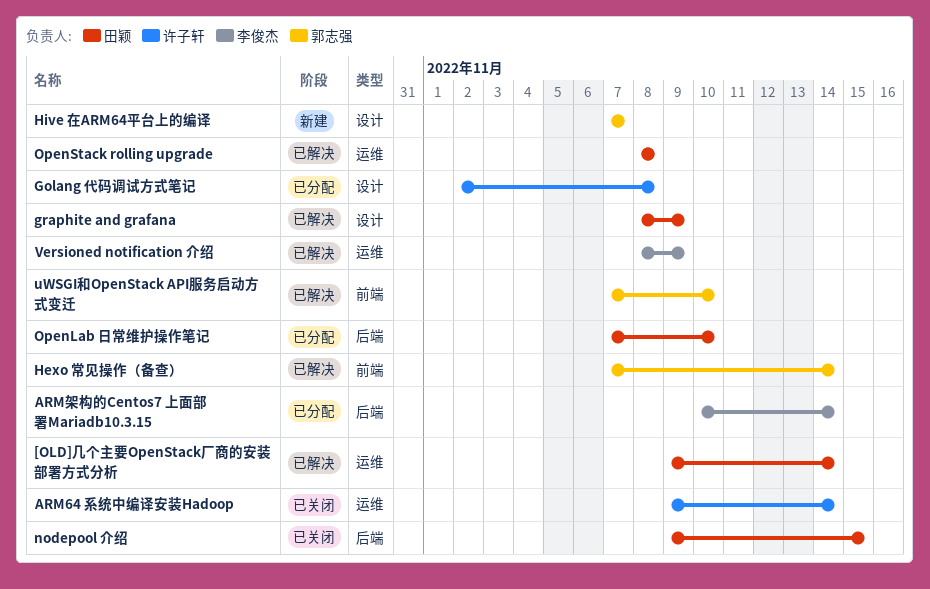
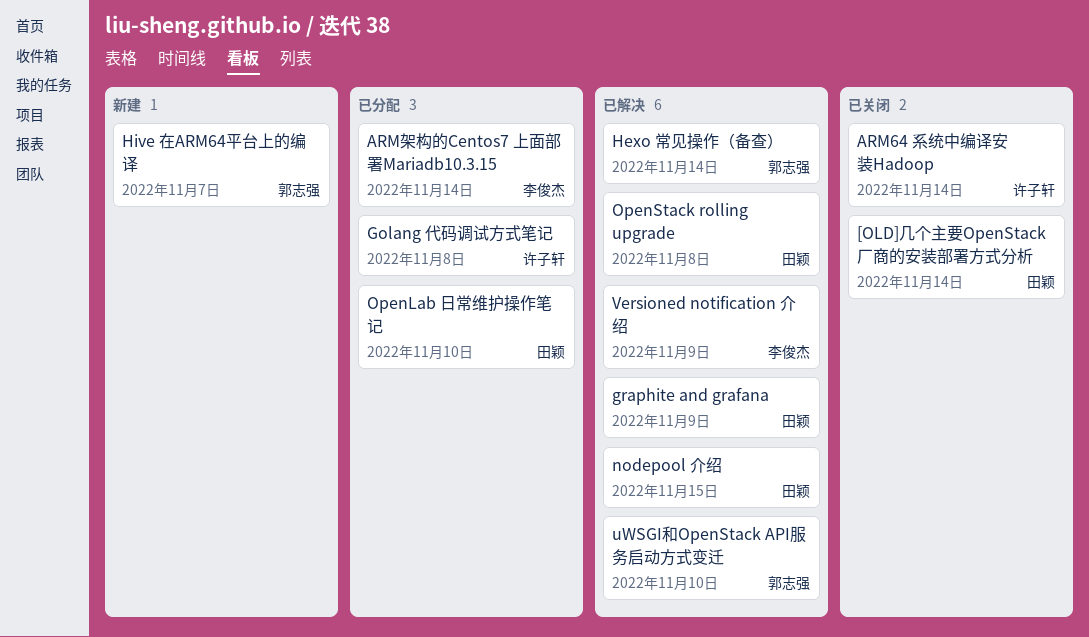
[OLD]几个主要OpenStack厂商的安装部署方式分析, status: 已解决 -> 已关闭
nodepool 介绍, status: 已关闭 -> 已解决

